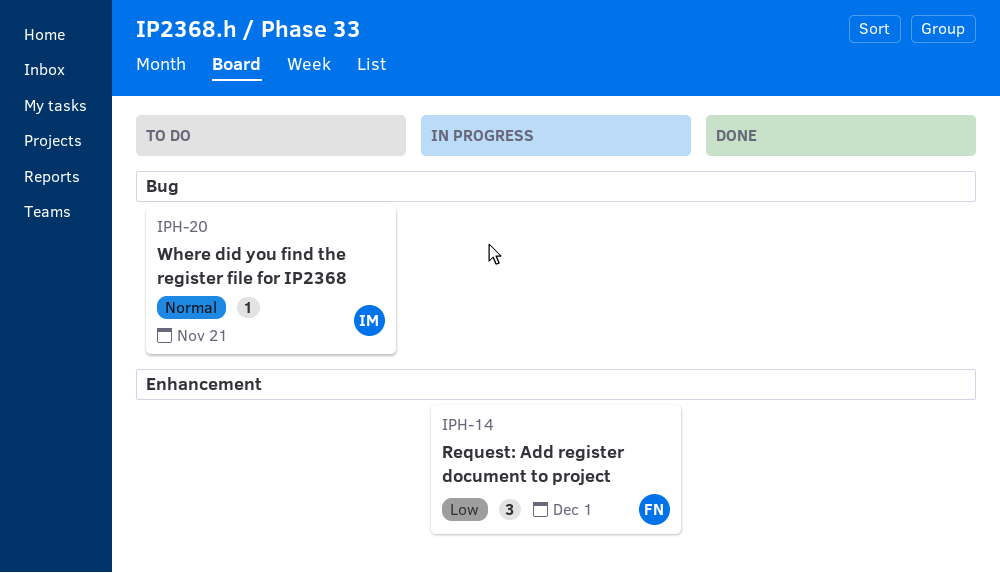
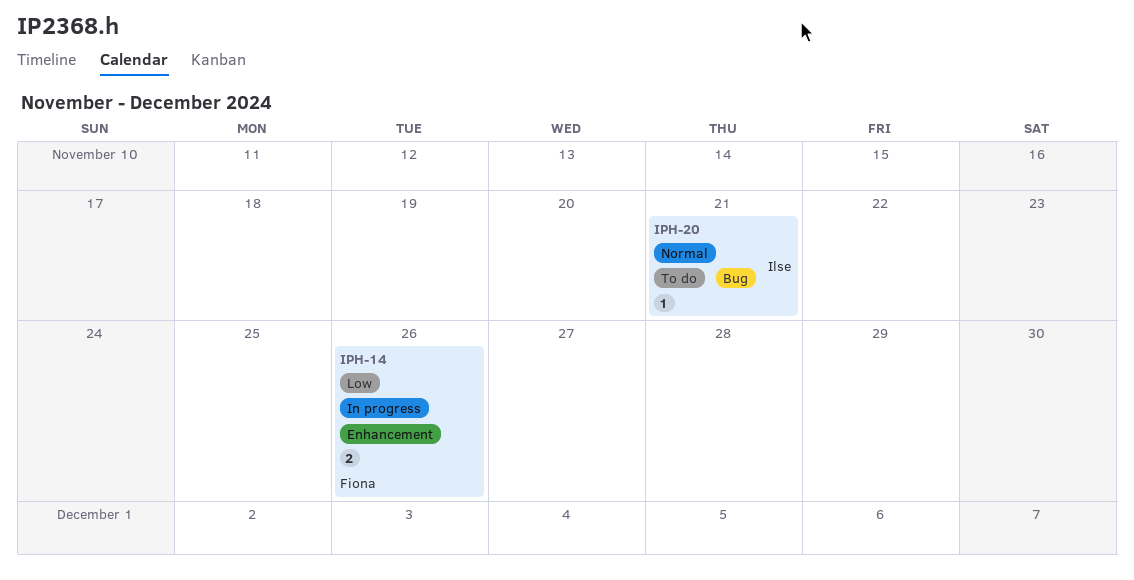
IPH-14, estimate: 3 -> 2
IPH-14, due: Dec 1 -> Nov 26

